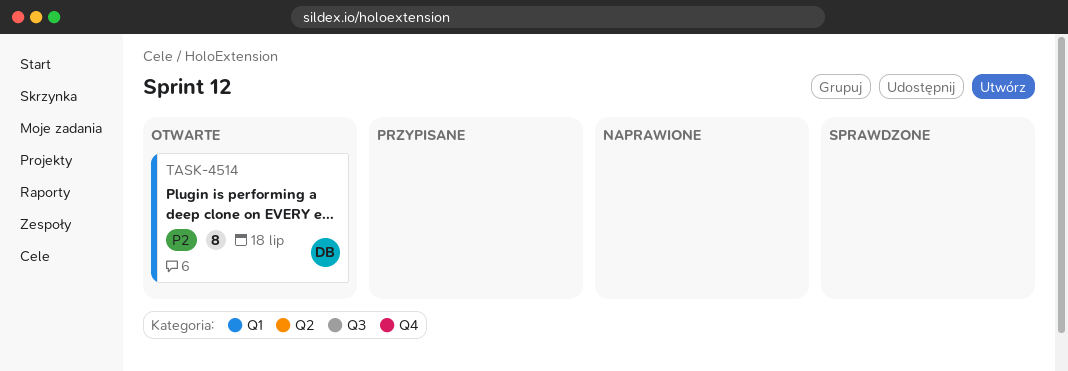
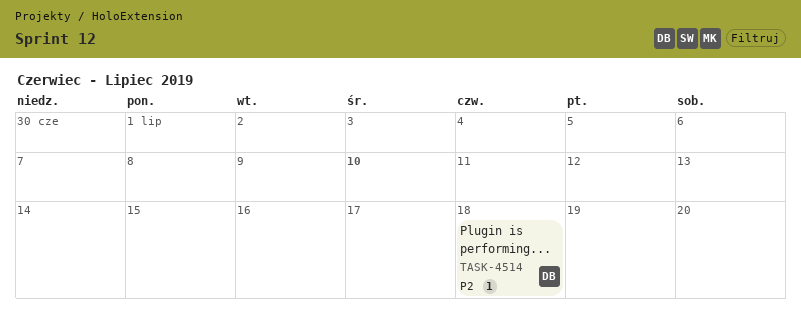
TASK-4514, estimate: 8 -> 1

